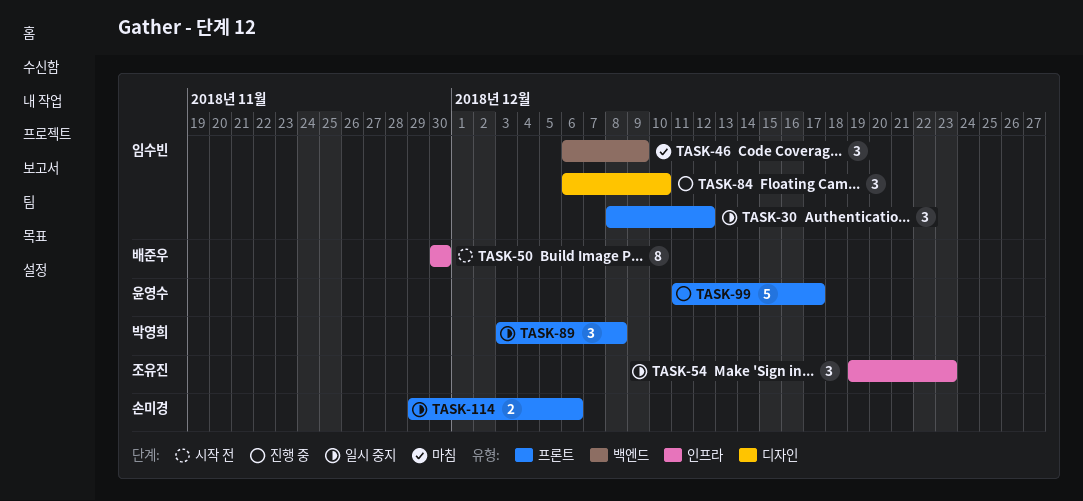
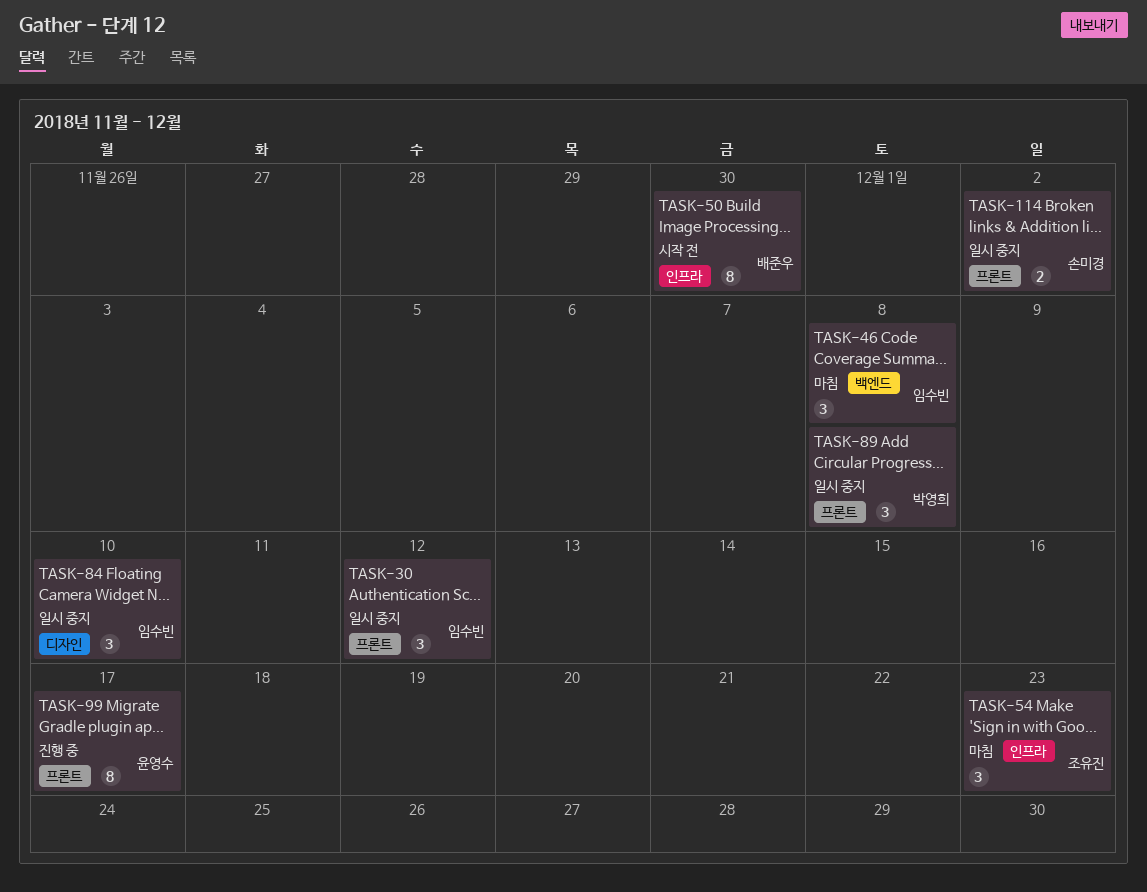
TASK-46, due: Dec 9 -> Dec 8
TASK-54, status: 일시 중지 -> 마침
TASK-84, status: 진행 중 -> 일시 중지
TASK-99, estimate: 5 -> 8
TASK-114, due: Dec 6 -> Dec 2

